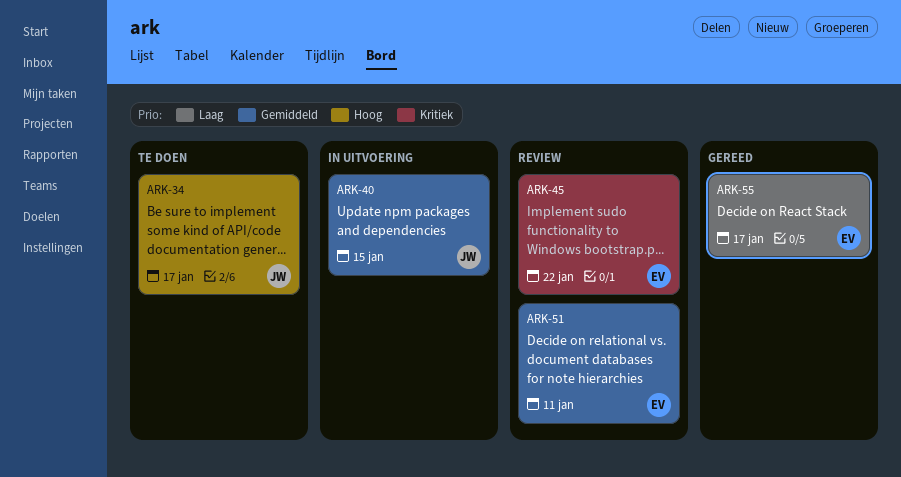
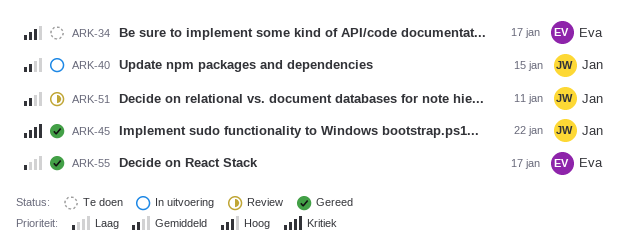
ARK-34, owner: Jan -> Eva
ARK-45, status: Review -> Gereed
ARK-45, owner: Eva -> Jan
ARK-51, owner: Eva -> Jan

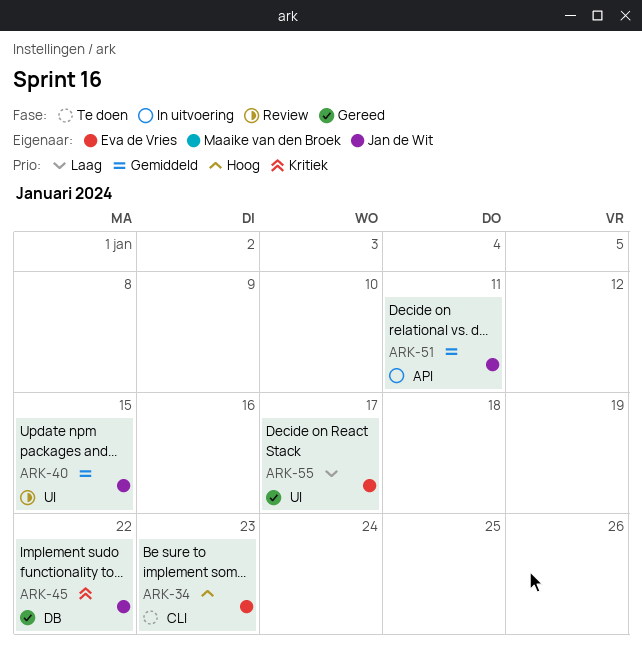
ARK-34, due: Jan 17 -> Jan 23
ARK-40, status: In uitvoering -> Review
ARK-51, status: Review -> In uitvoering

